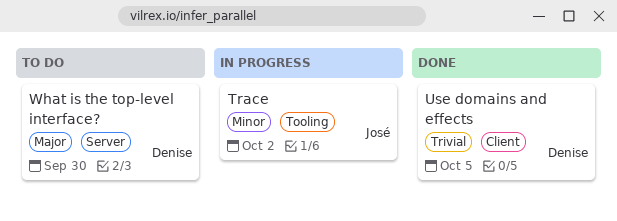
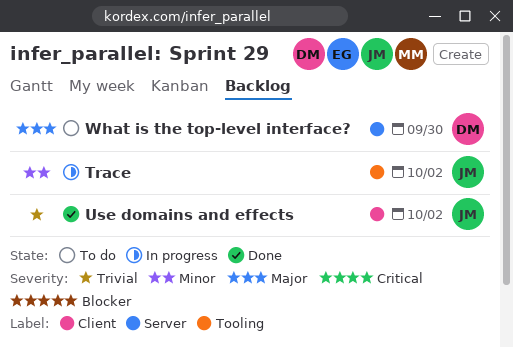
Use domains and effects, owner: Denise -> José
Use domains and effects, due: Oct 5 -> Oct 2

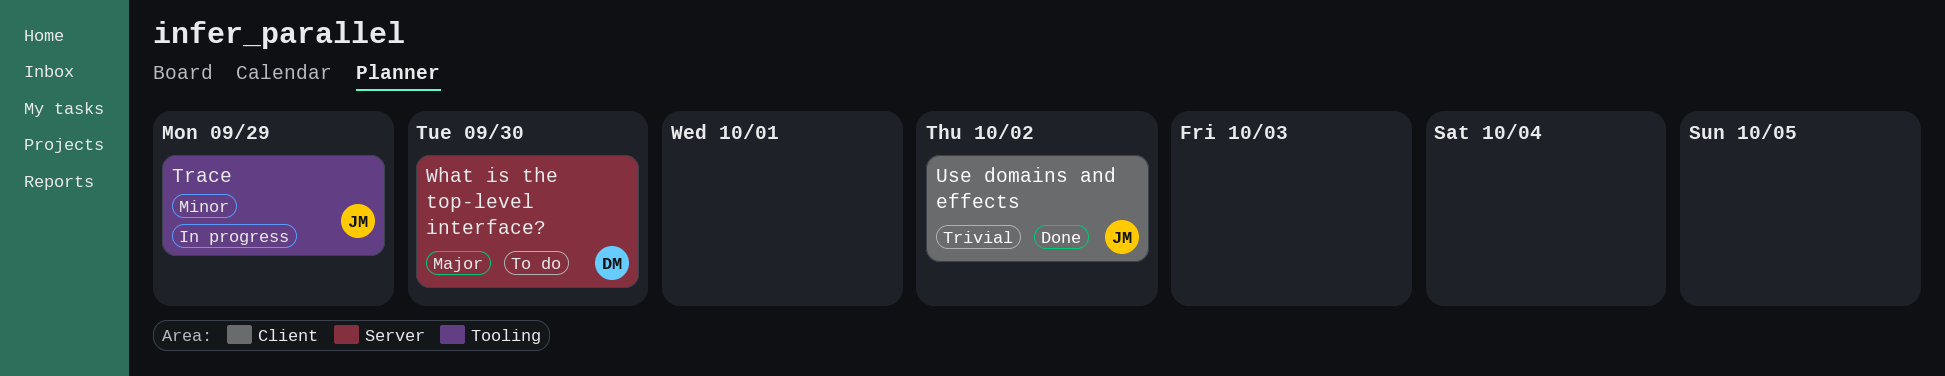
Trace, due: Oct 2 -> Sep 29

